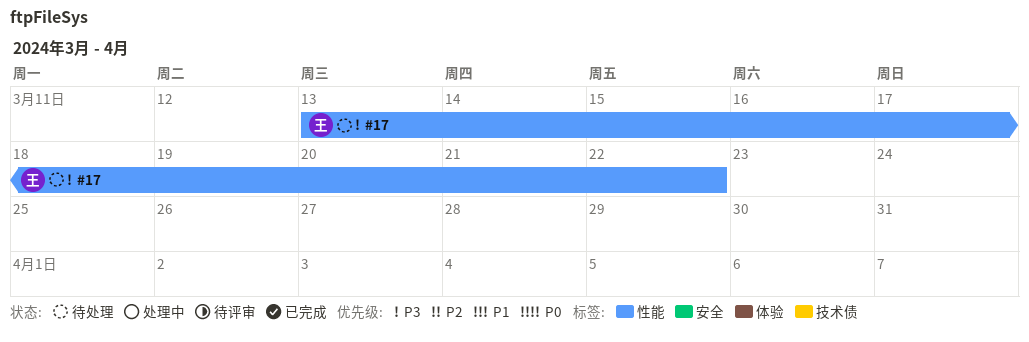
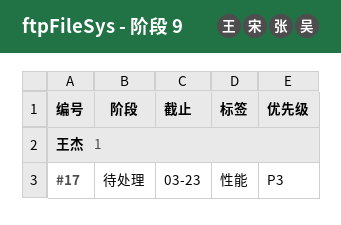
#17, due: Mar 22 -> Mar 23

